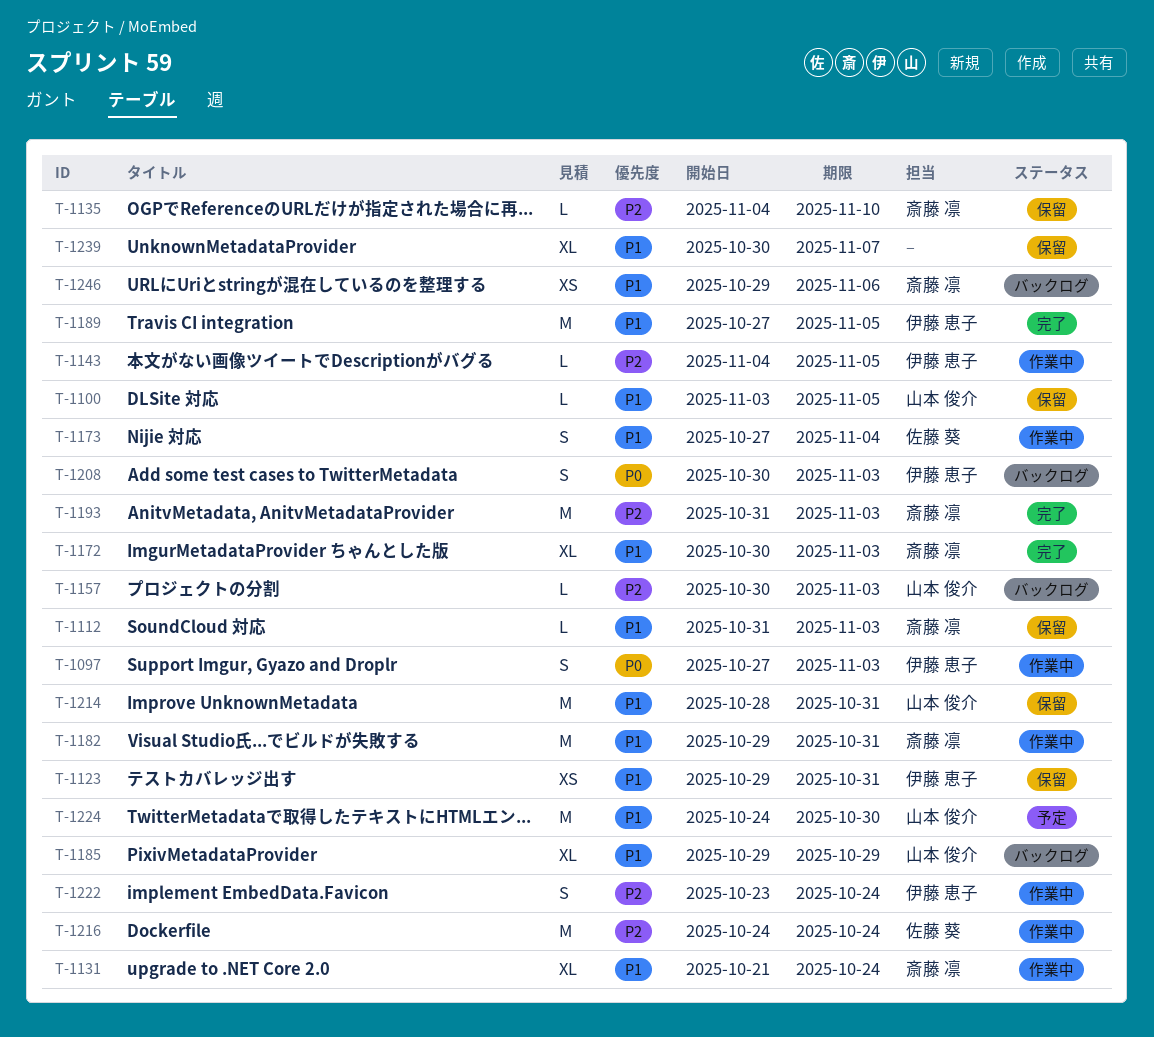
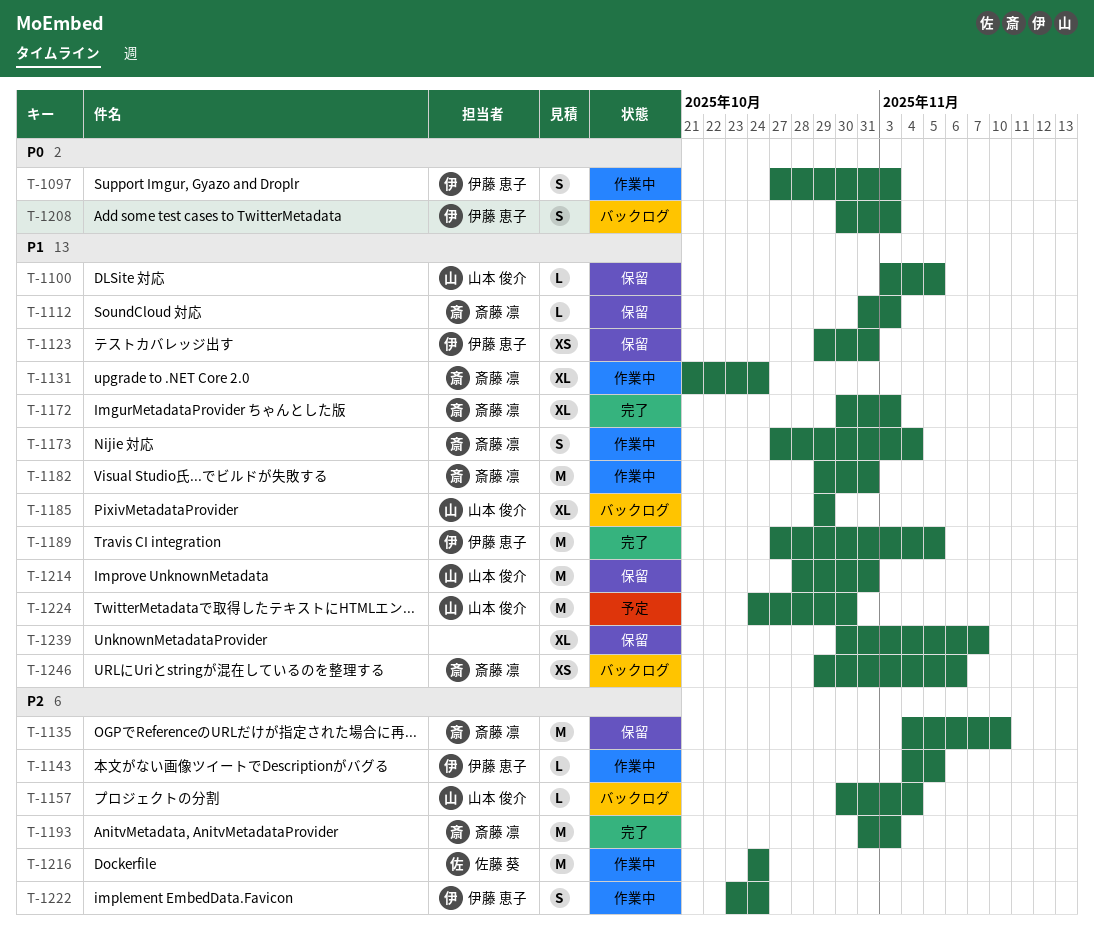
T-1135, estimate: L -> M
T-1157, due: Nov 3 -> Nov 4
T-1173, owner: 佐藤 葵 -> 斎藤 凛

